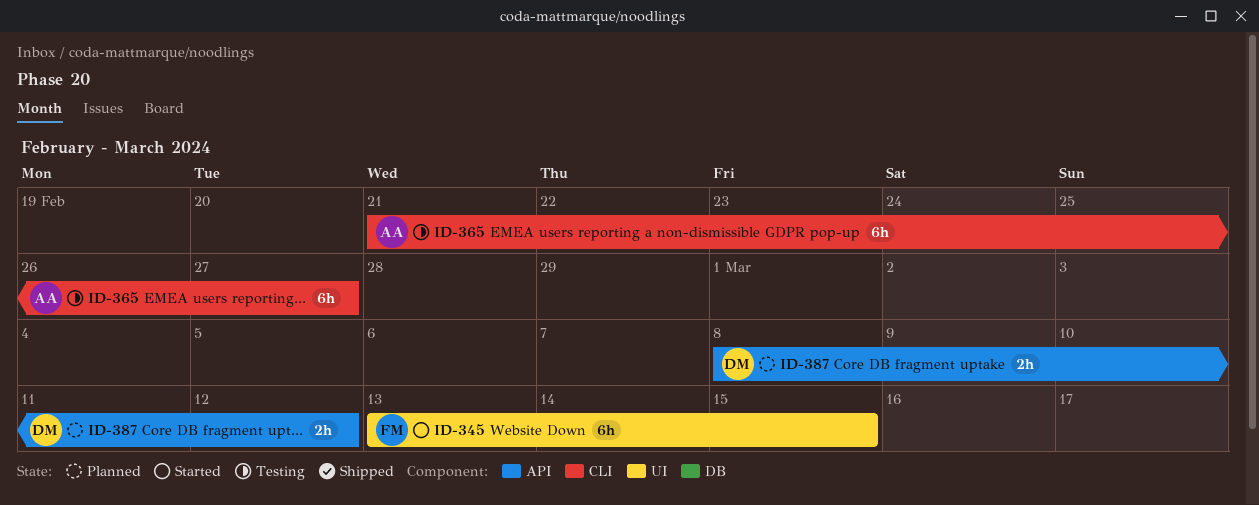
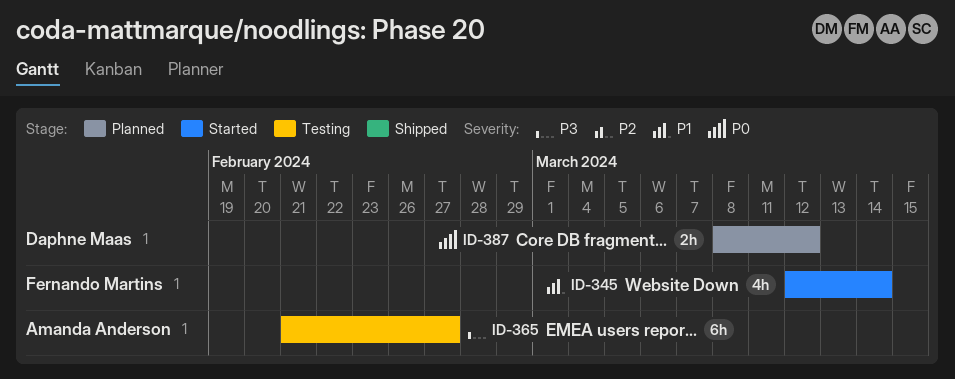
ID-345, estimate: 6h -> 4h
ID-345, start: Mar 13 -> Mar 12
ID-345, due: Mar 15 -> Mar 14

